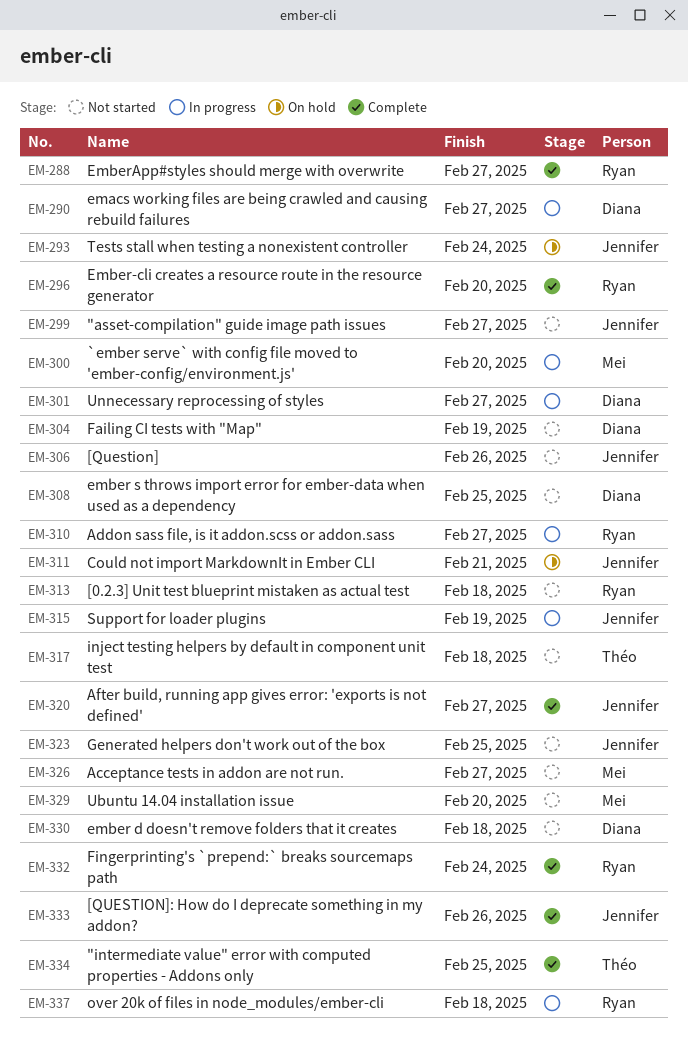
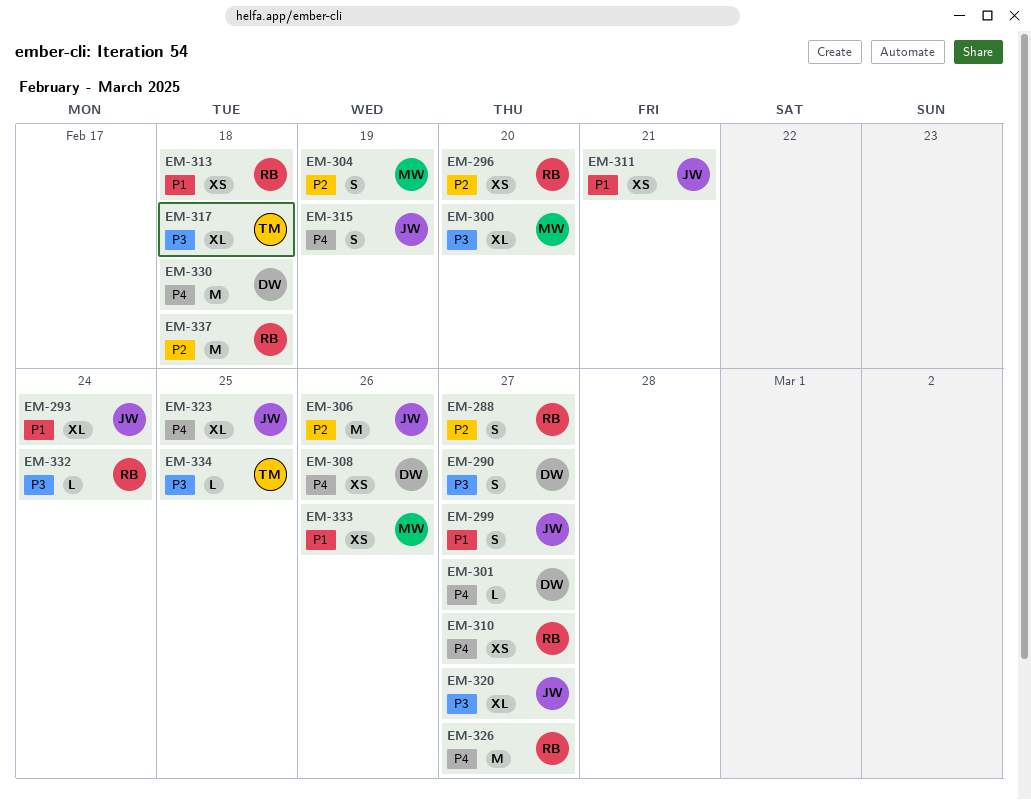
EM-304, owner: Diana -> Mei
EM-308, due: Feb 25 -> Feb 26
EM-326, owner: Mei -> Ryan
EM-329: present -> none
EM-333, owner: Jennifer -> Mei

